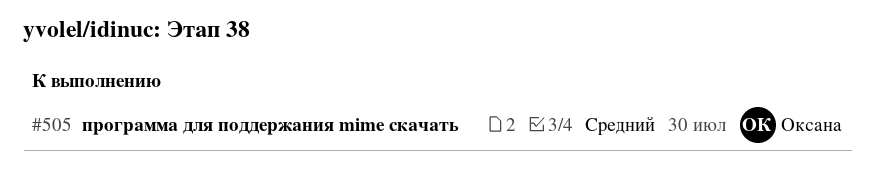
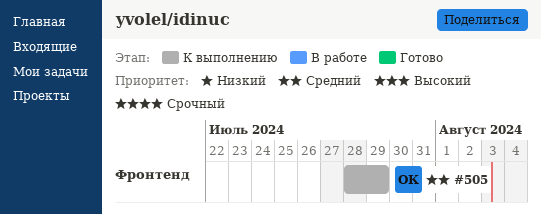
#505, due: Jul 30 -> Jul 29

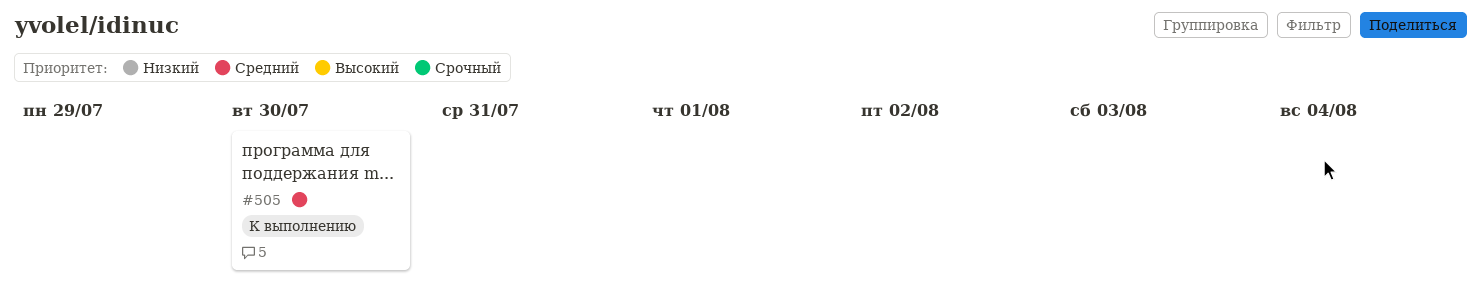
#505, due: Jul 29 -> Jul 30

